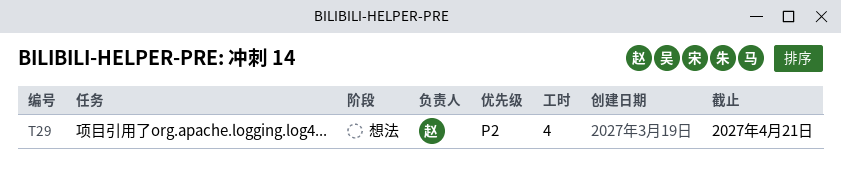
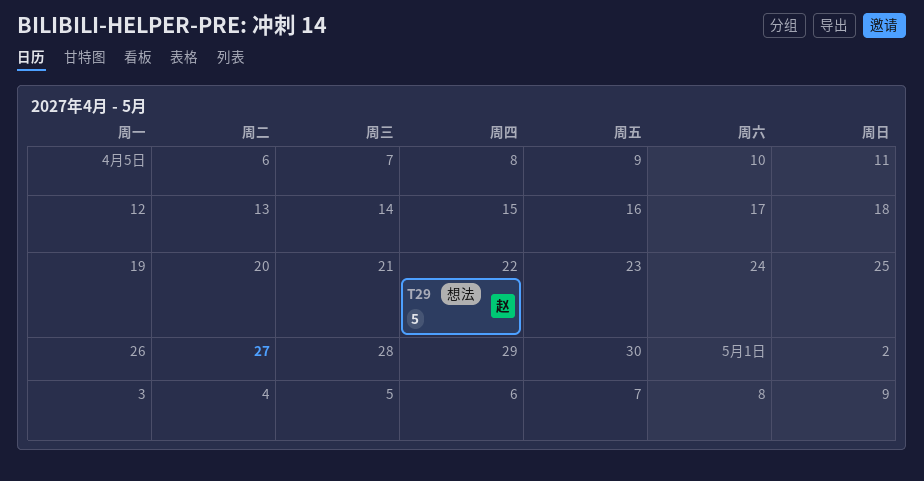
T29, estimate: 4 -> 5
T29, due: Apr 21 -> Apr 22

